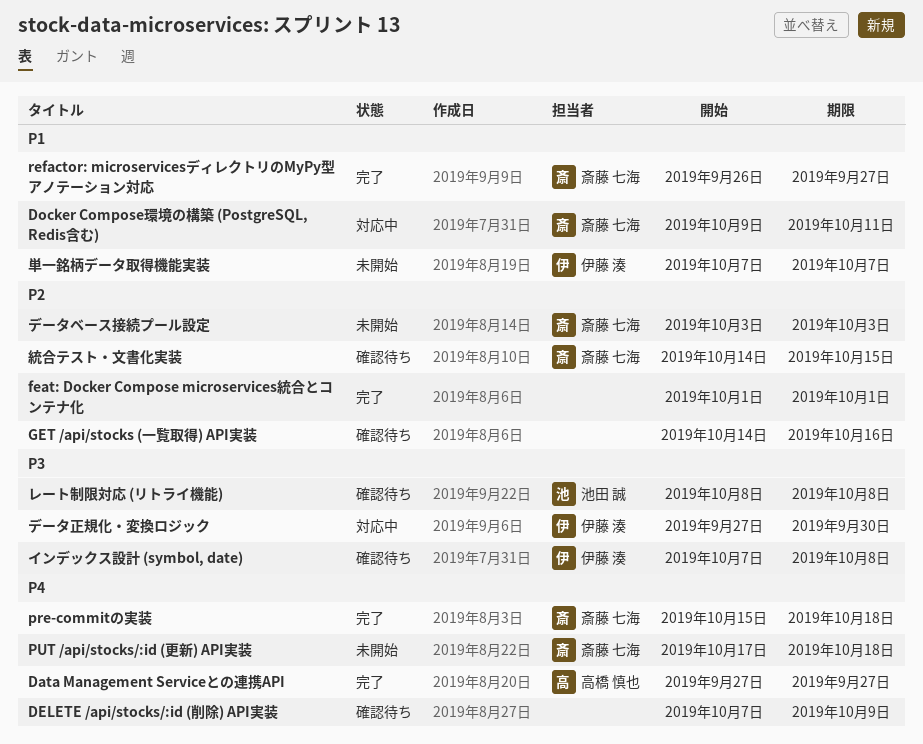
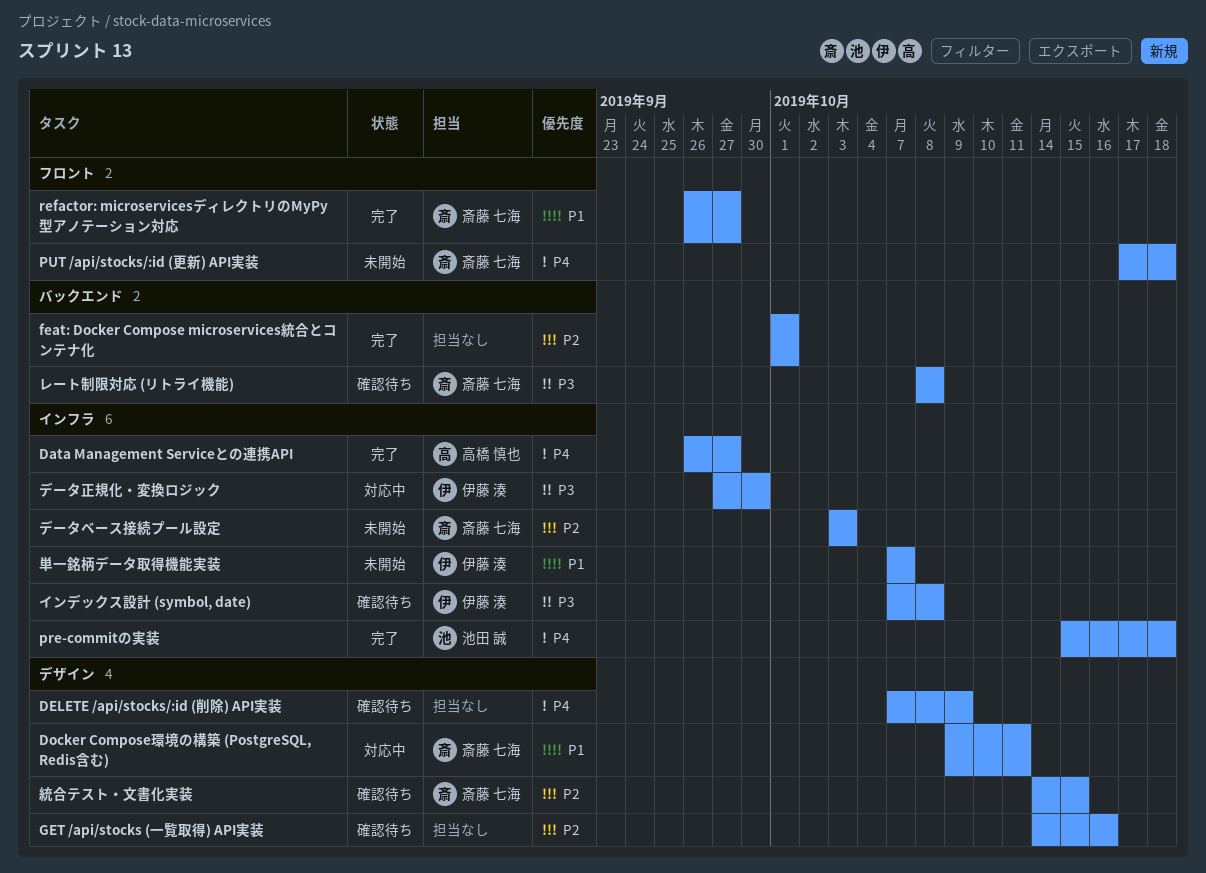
Data Management Serviceとの連携API, start: Sep 27 -> Sep 26
pre-commitの実装, owner: 斎藤 七海 -> 池田 誠
レート制限対応 (リトライ機能), owner: 池田 誠 -> 斎藤 七海

